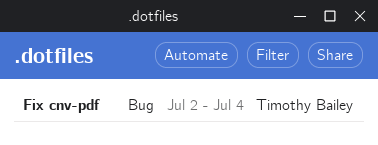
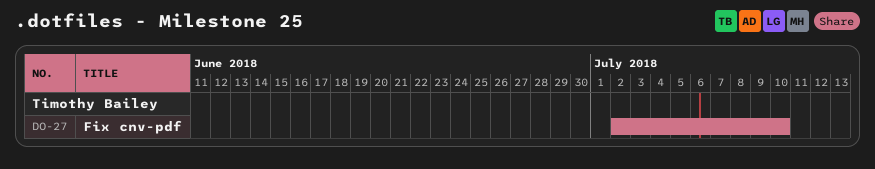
Fix cnv-pdf, due: Jul 4 -> Jul 10

